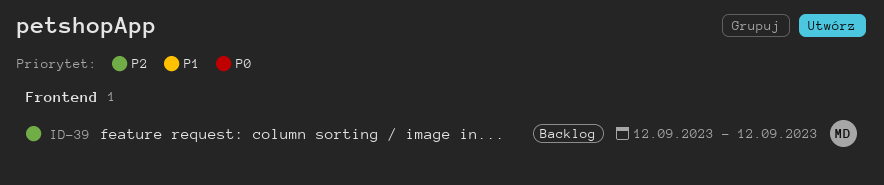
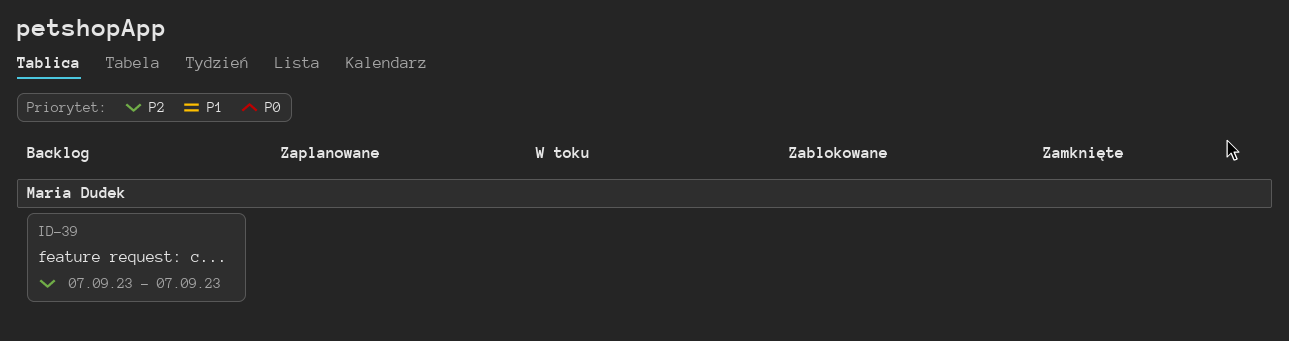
ID-39, start: Sep 12 -> Sep 7
ID-39, due: Sep 12 -> Sep 7

